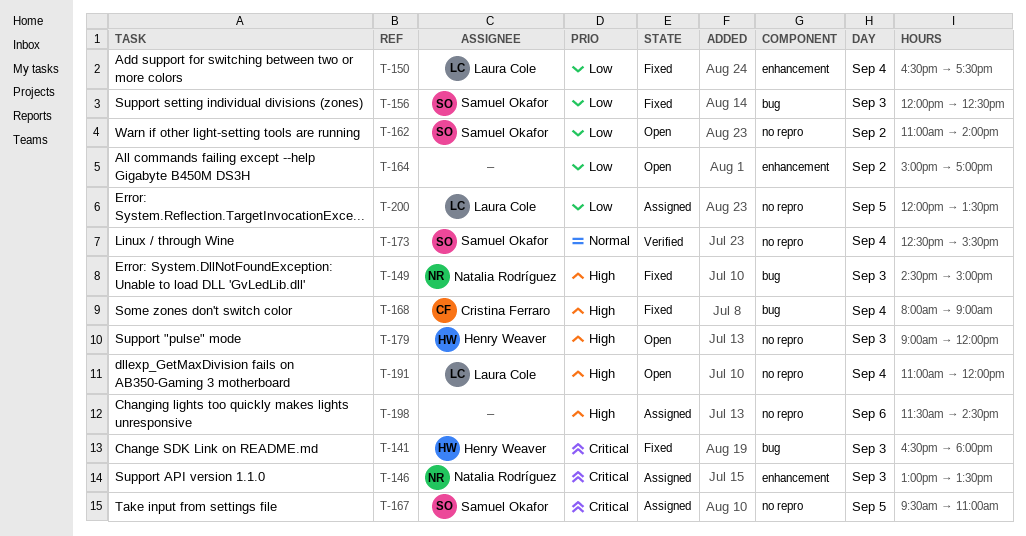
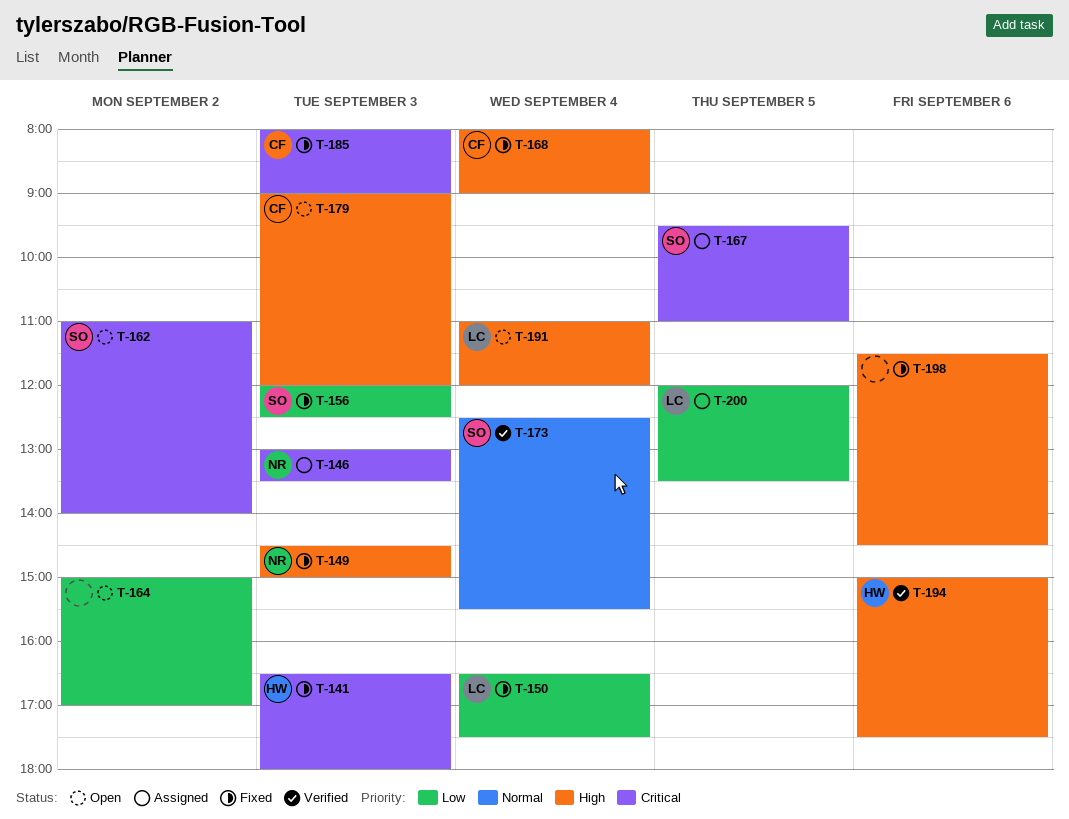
T-162, priority: Low -> Critical
T-179, owner: Henry Weaver -> Cristina Ferraro
T-185: none -> present
T-194: none -> present
T-198, status: Assigned -> Fixed

